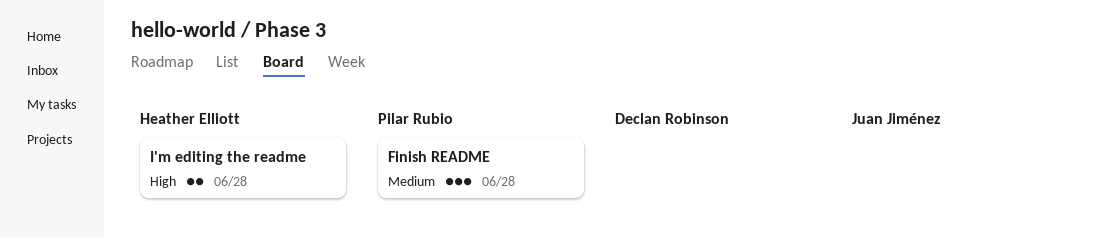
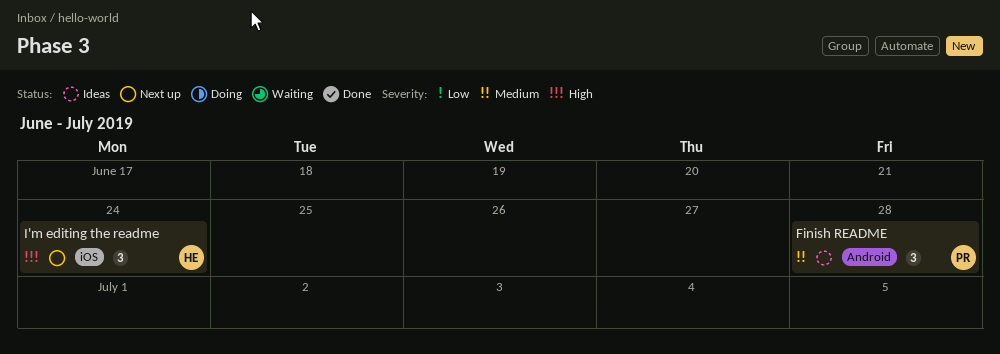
I'm editing the readme, estimate: 2 -> 3
I'm editing the readme, due: Jun 28 -> Jun 24

